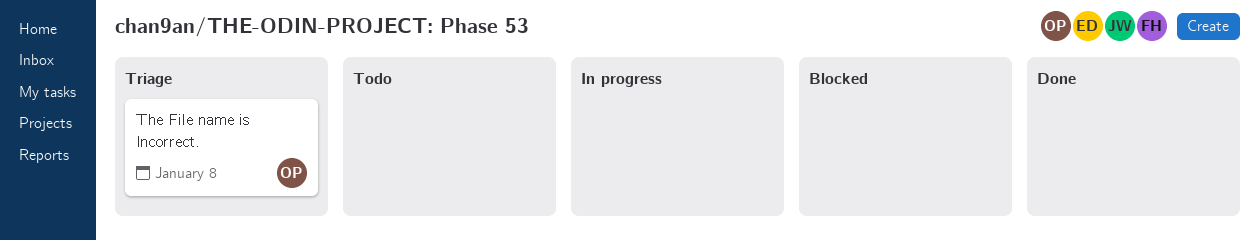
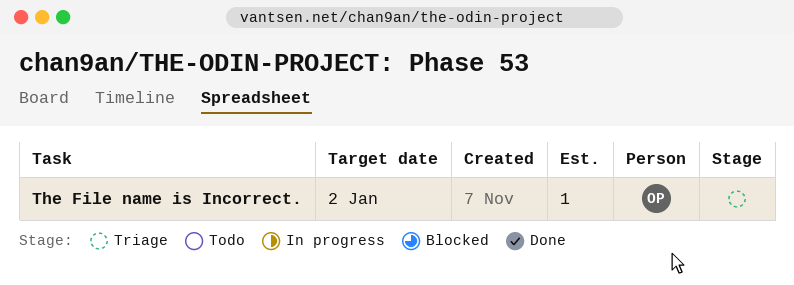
The File name is Incorrect., due: Jan 8 -> Jan 2

